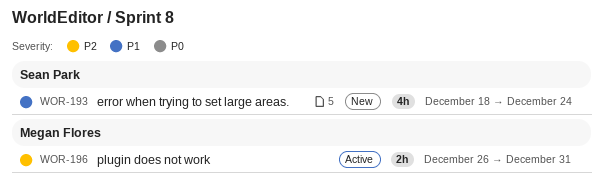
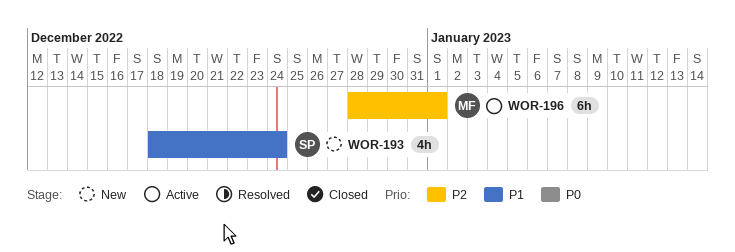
WOR-196, estimate: 2h -> 6h
WOR-196, start: Dec 26 -> Dec 28
WOR-196, due: Dec 31 -> Jan 1

